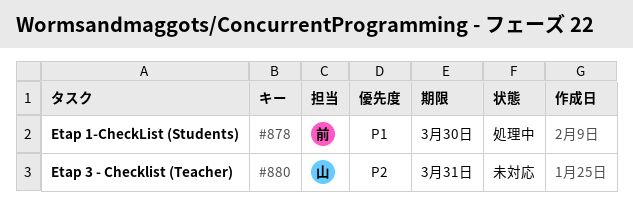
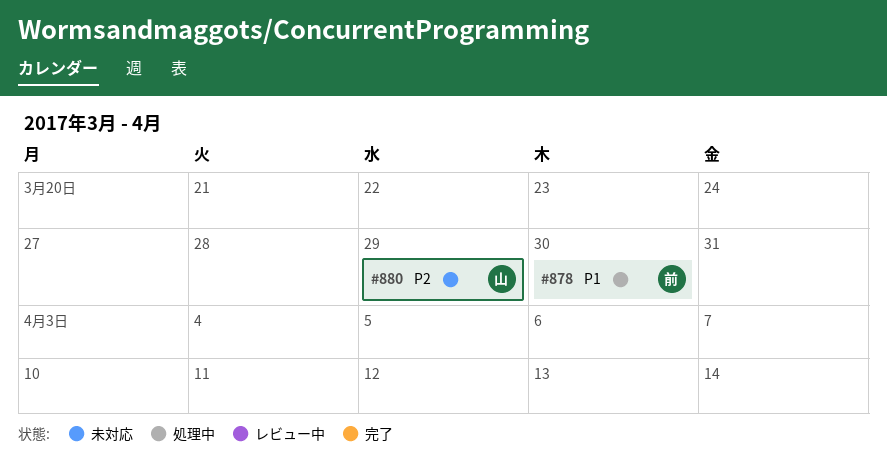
#880, due: Mar 31 -> Mar 29

